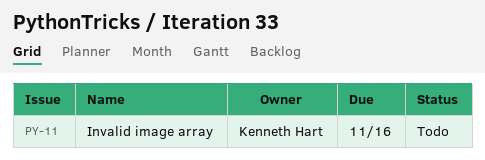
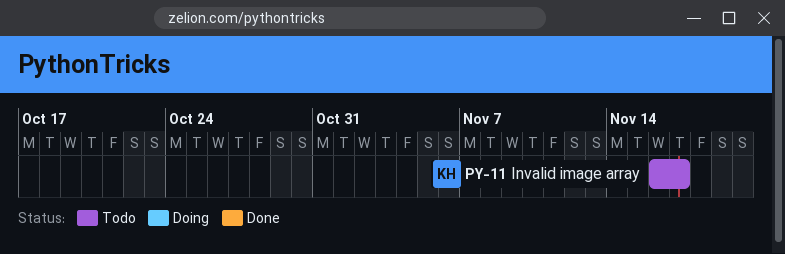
PY-11, due: Nov 16 -> Nov 17

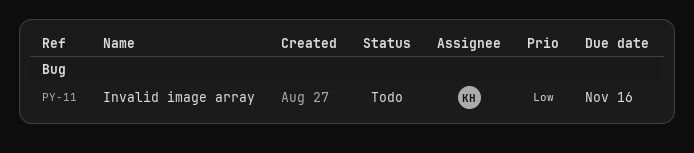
PY-11, due: Nov 17 -> Nov 16

